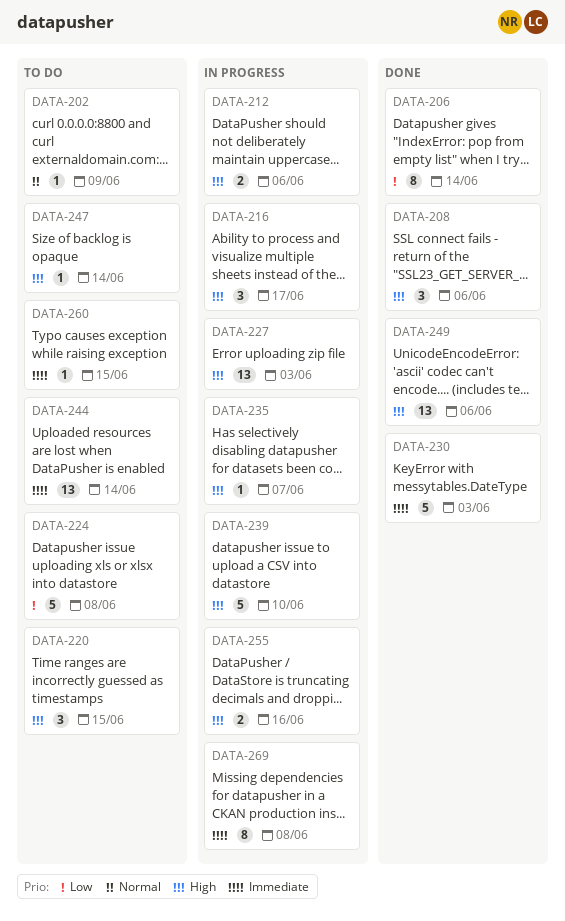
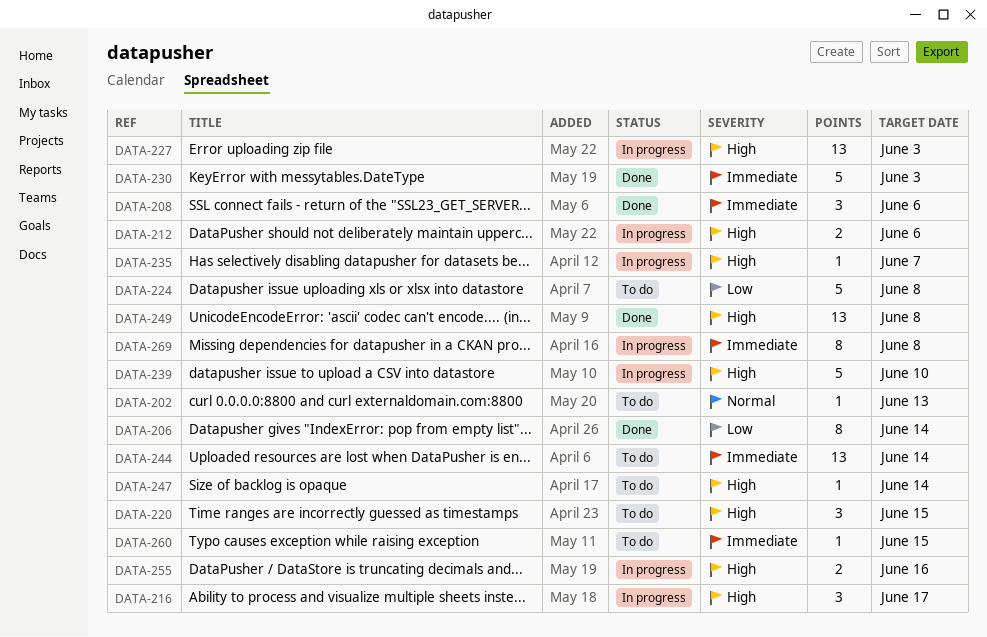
DATA-202, due: Jun 9 -> Jun 13
DATA-208, priority: High -> Immediate
DATA-249, due: Jun 6 -> Jun 8

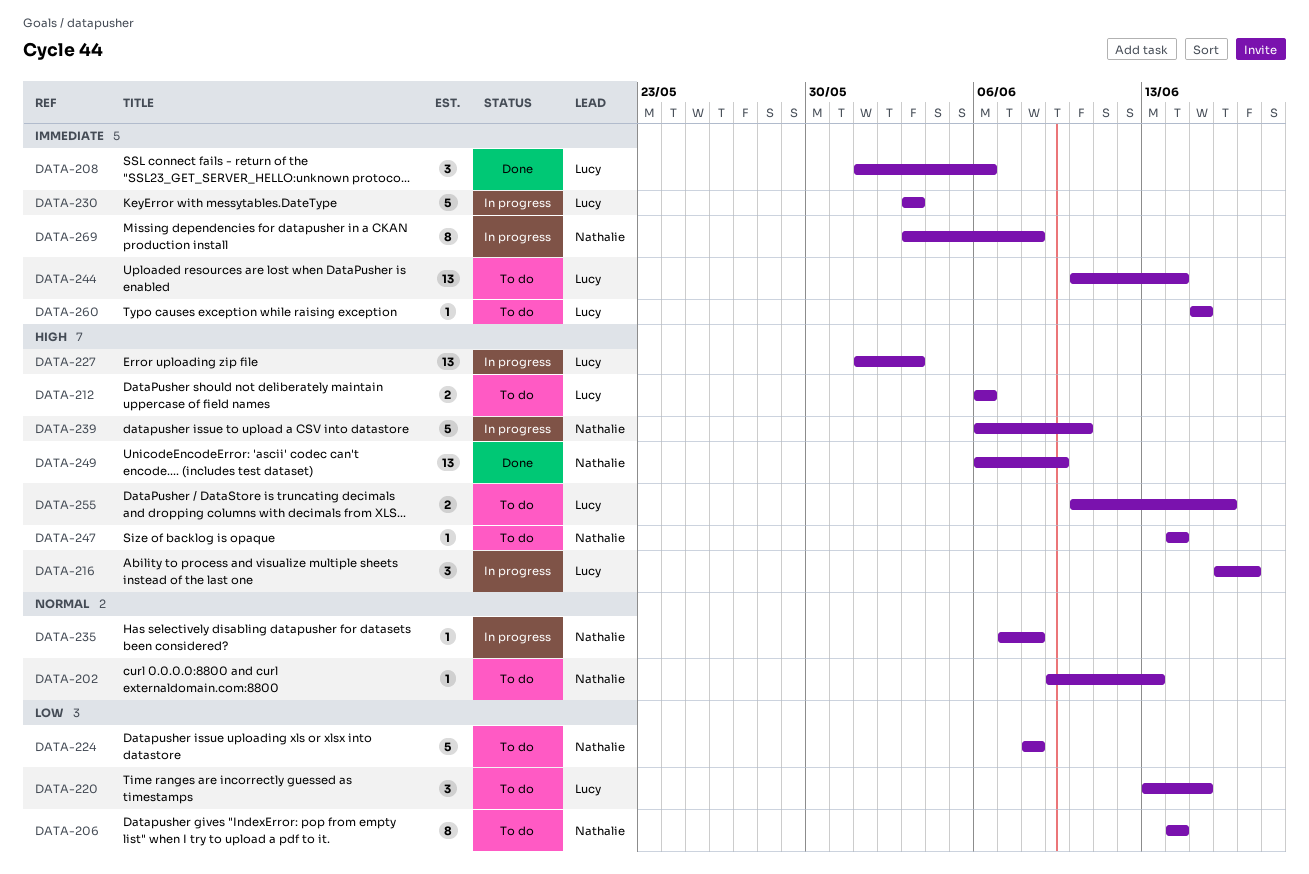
DATA-206, status: Done -> To do
DATA-212, status: In progress -> To do
DATA-220, priority: High -> Low
DATA-230, status: Done -> In progress
DATA-235, priority: High -> Normal
DATA-235, due: Jun 7 -> Jun 8
DATA-249, due: Jun 8 -> Jun 9
DATA-255, status: In progress -> To do

